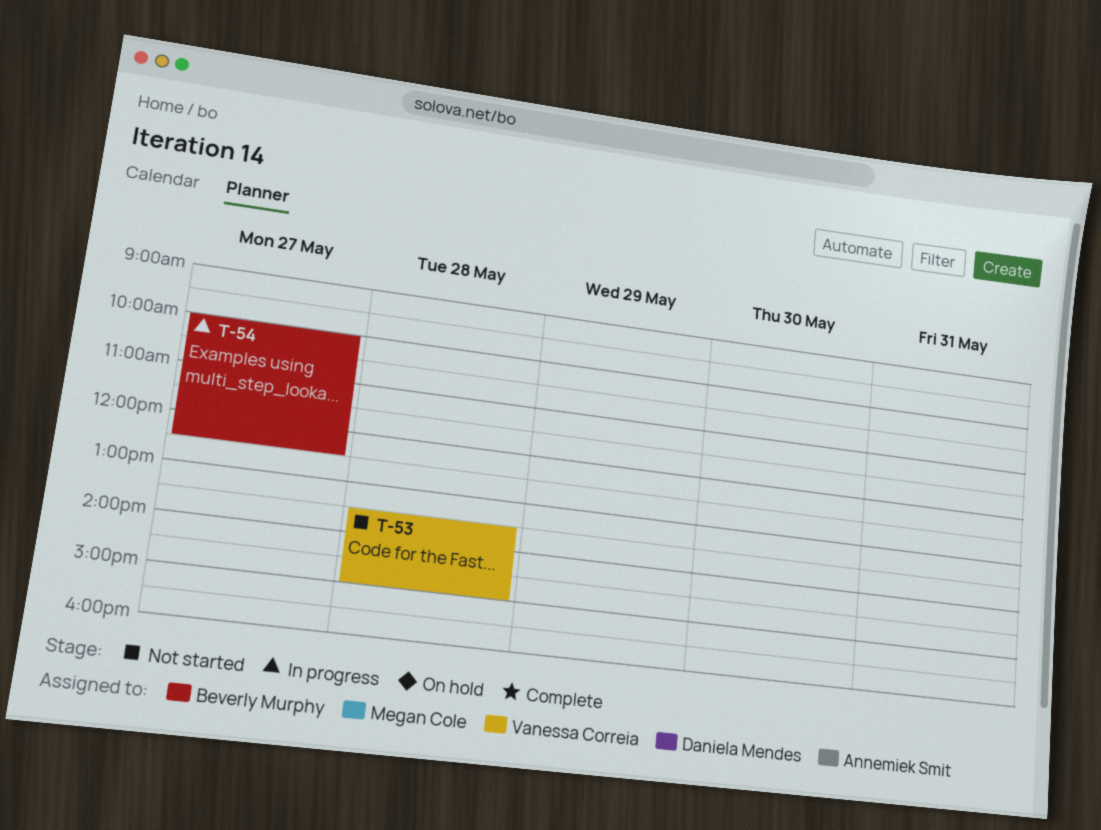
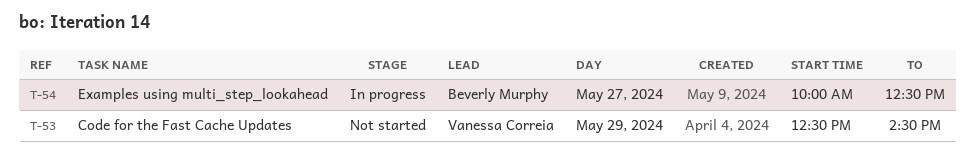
T-53, day: May 28 -> May 29
T-53, begins: 13:30 -> 12:30
T-53, ends: 15:00 -> 14:30

